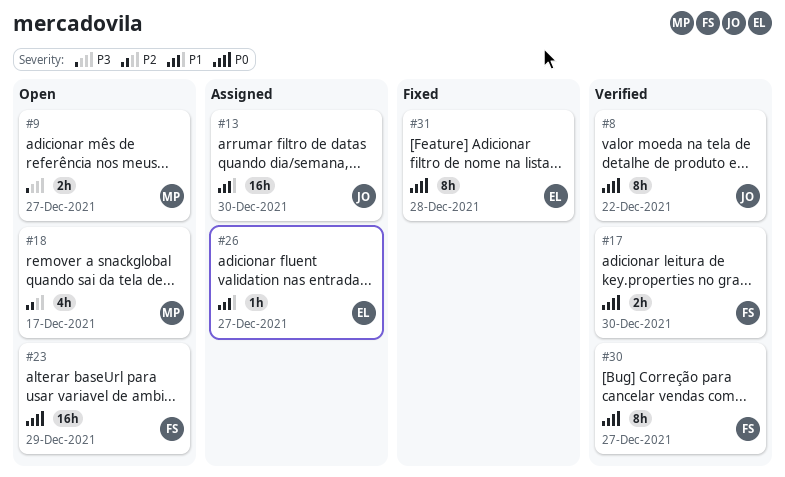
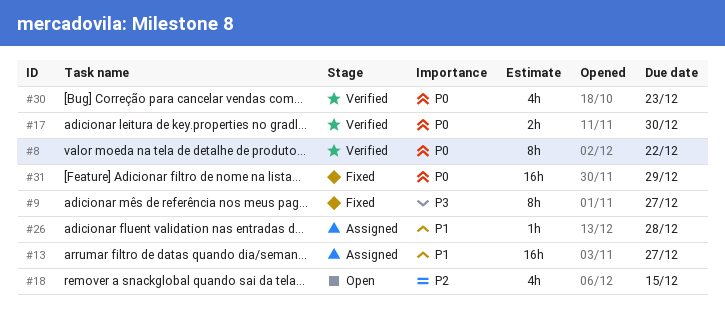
#9, status: Open -> Fixed
#9, estimate: 2h -> 8h
#13, due: Dec 30 -> Dec 27
#18, due: Dec 17 -> Dec 15
#23: present -> none
#26, due: Dec 27 -> Dec 28
#30, estimate: 8h -> 4h
#30, due: Dec 27 -> Dec 23
#31, estimate: 8h -> 16h
#31, due: Dec 28 -> Dec 29

